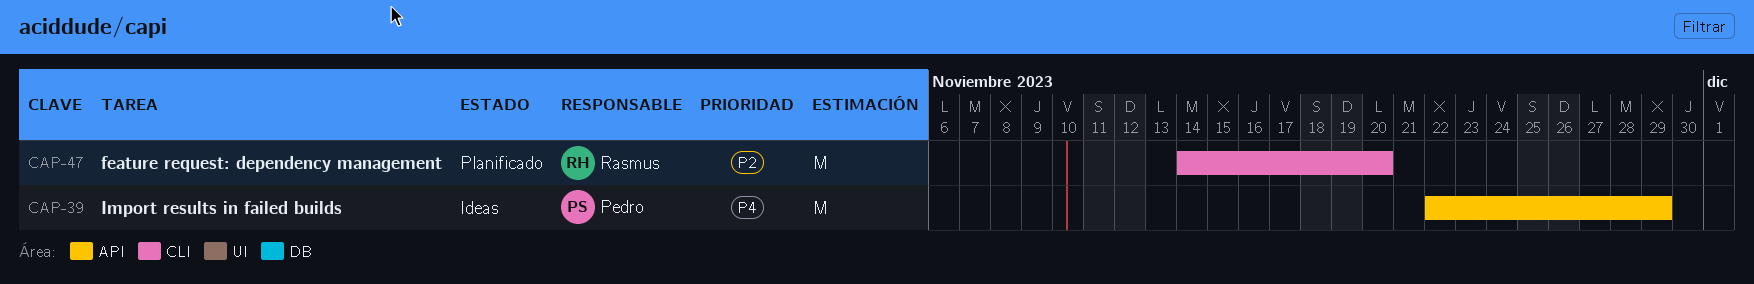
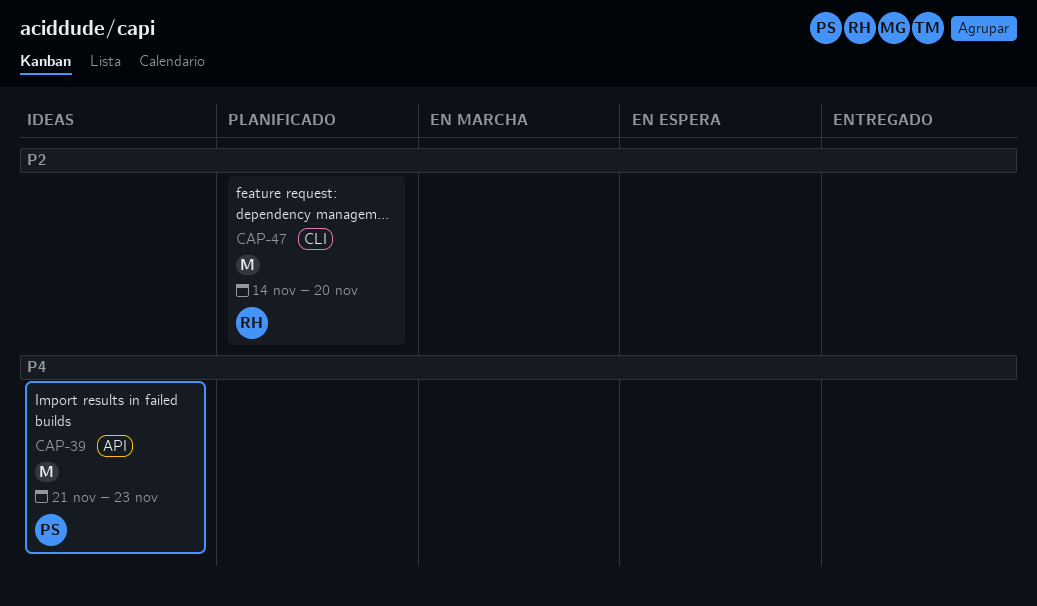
CAP-39, start: Nov 22 -> Nov 21
CAP-39, due: Nov 29 -> Nov 23

